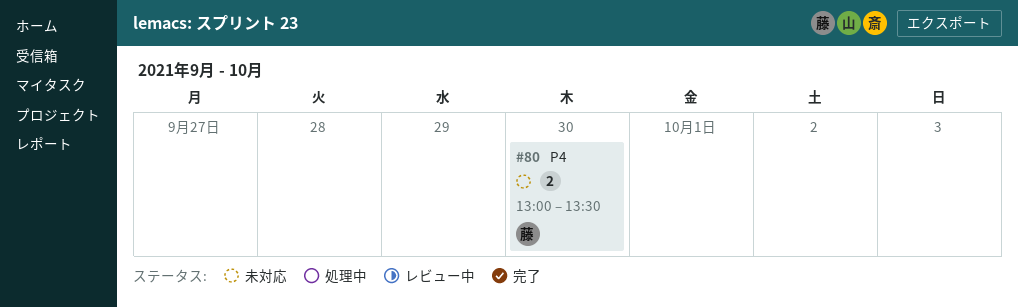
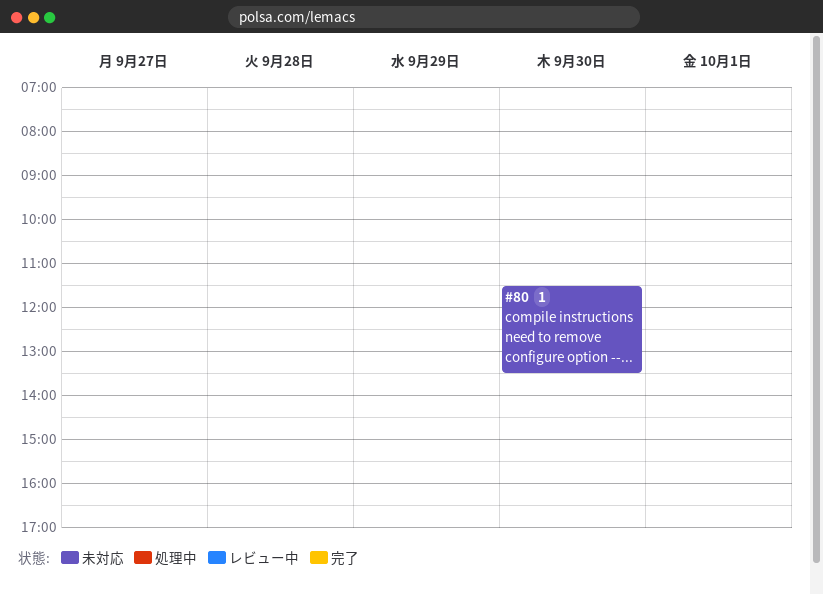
#80, estimate: 2 -> 1
#80, begins: 13:00 -> 11:30

